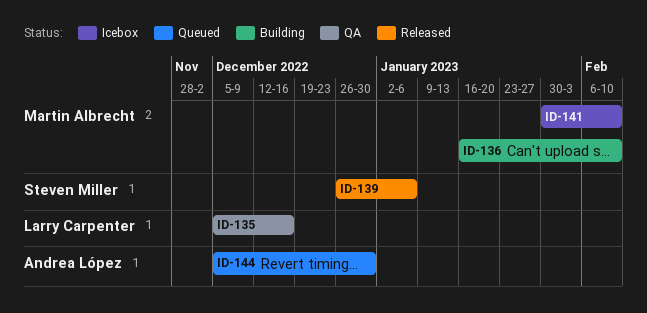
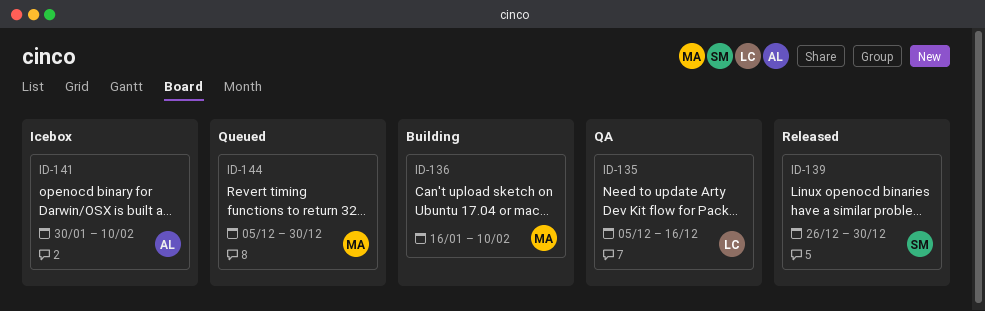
ID-139, due: Jan 6 -> Dec 30
ID-141, owner: Martin Albrecht -> Andrea López
ID-144, owner: Andrea López -> Martin Albrecht

